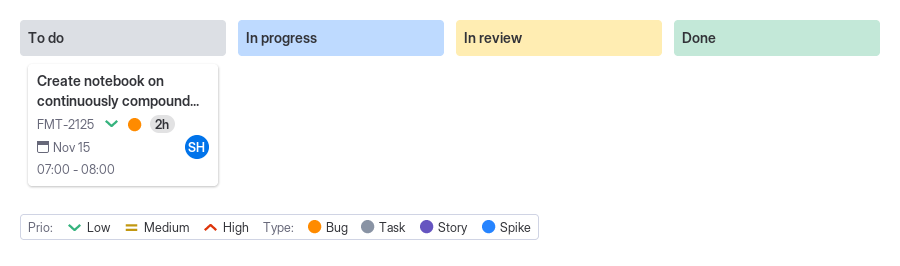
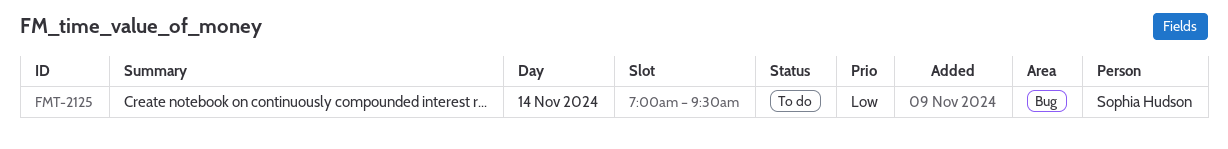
FMT-2125, day: Nov 15 -> Nov 14
FMT-2125, ends: 08:00 -> 09:30

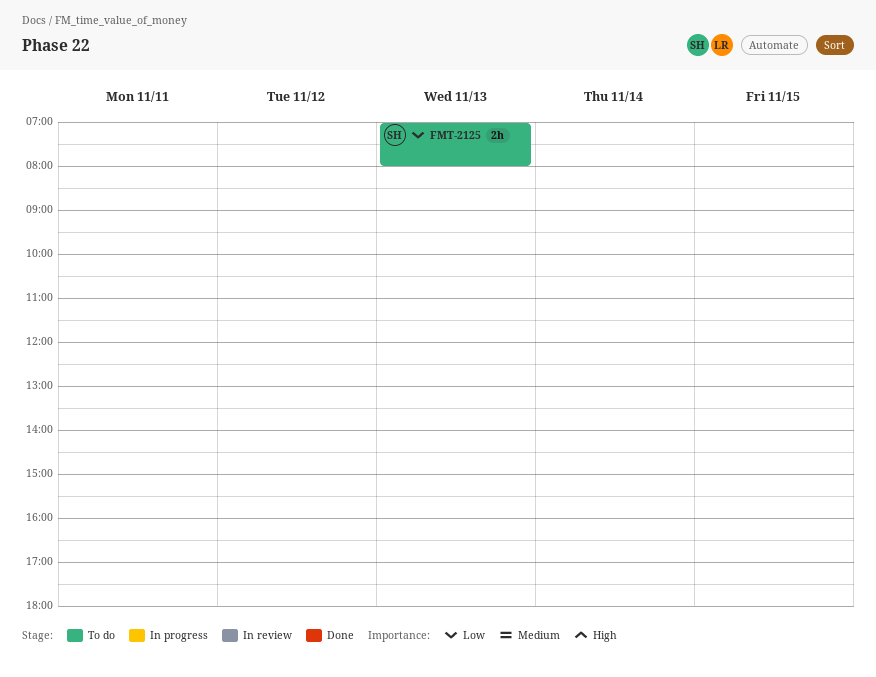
FMT-2125, day: Nov 14 -> Nov 13
FMT-2125, ends: 09:30 -> 08:00

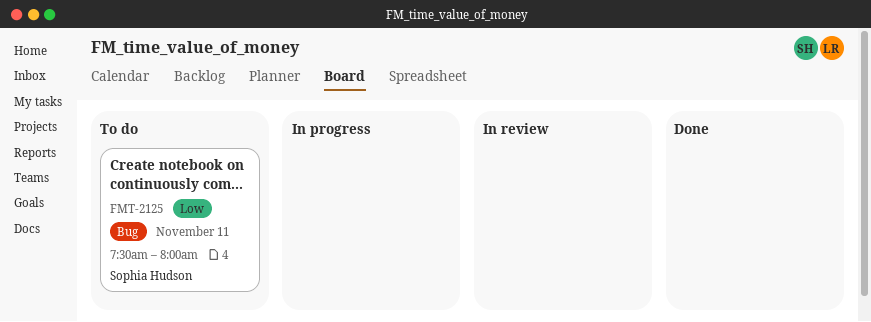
FMT-2125, day: Nov 13 -> Nov 11
FMT-2125, begins: 07:00 -> 07:30

